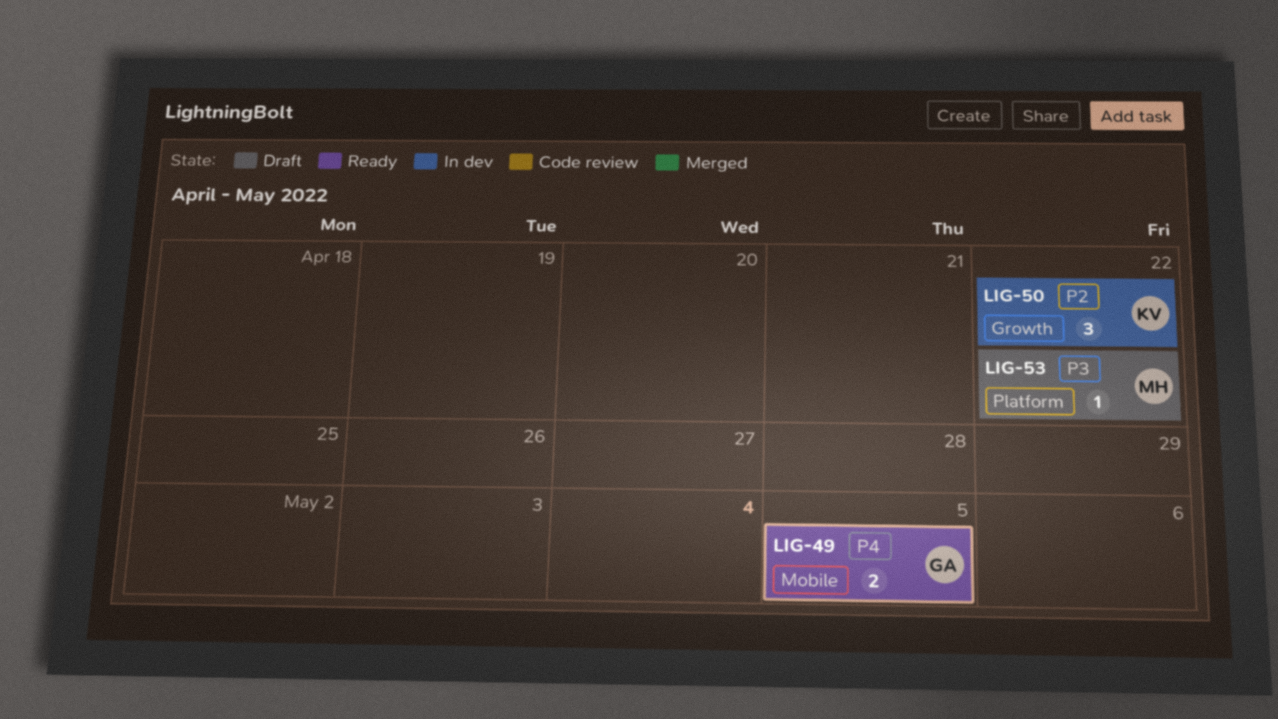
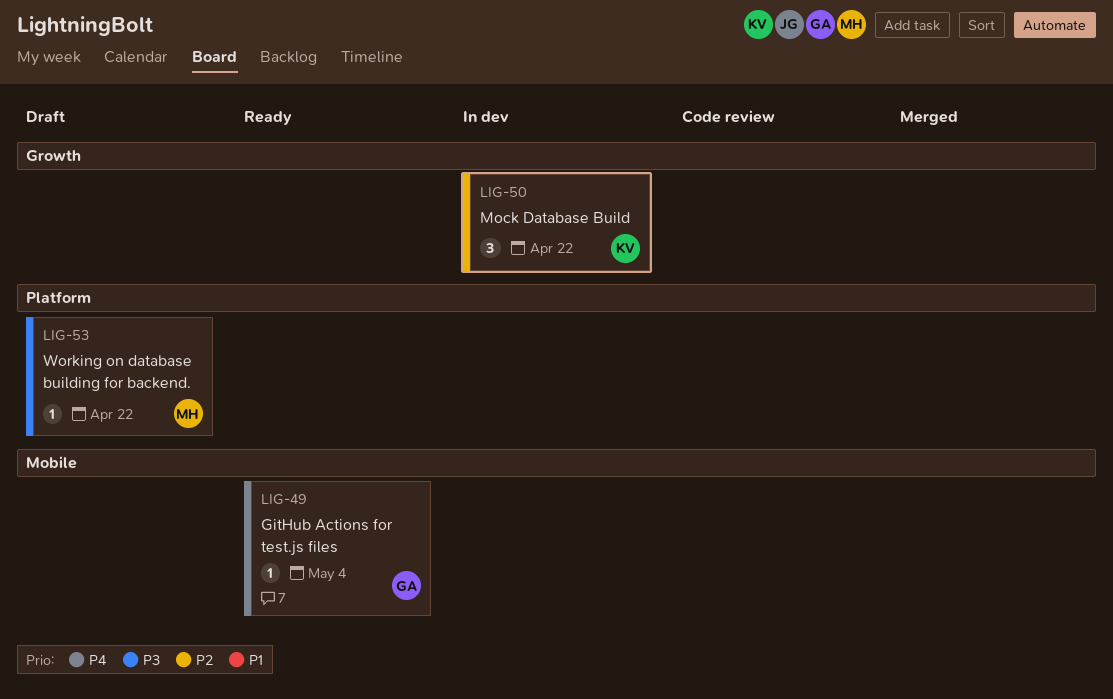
LIG-49, estimate: 2 -> 1
LIG-49, due: May 5 -> May 4

